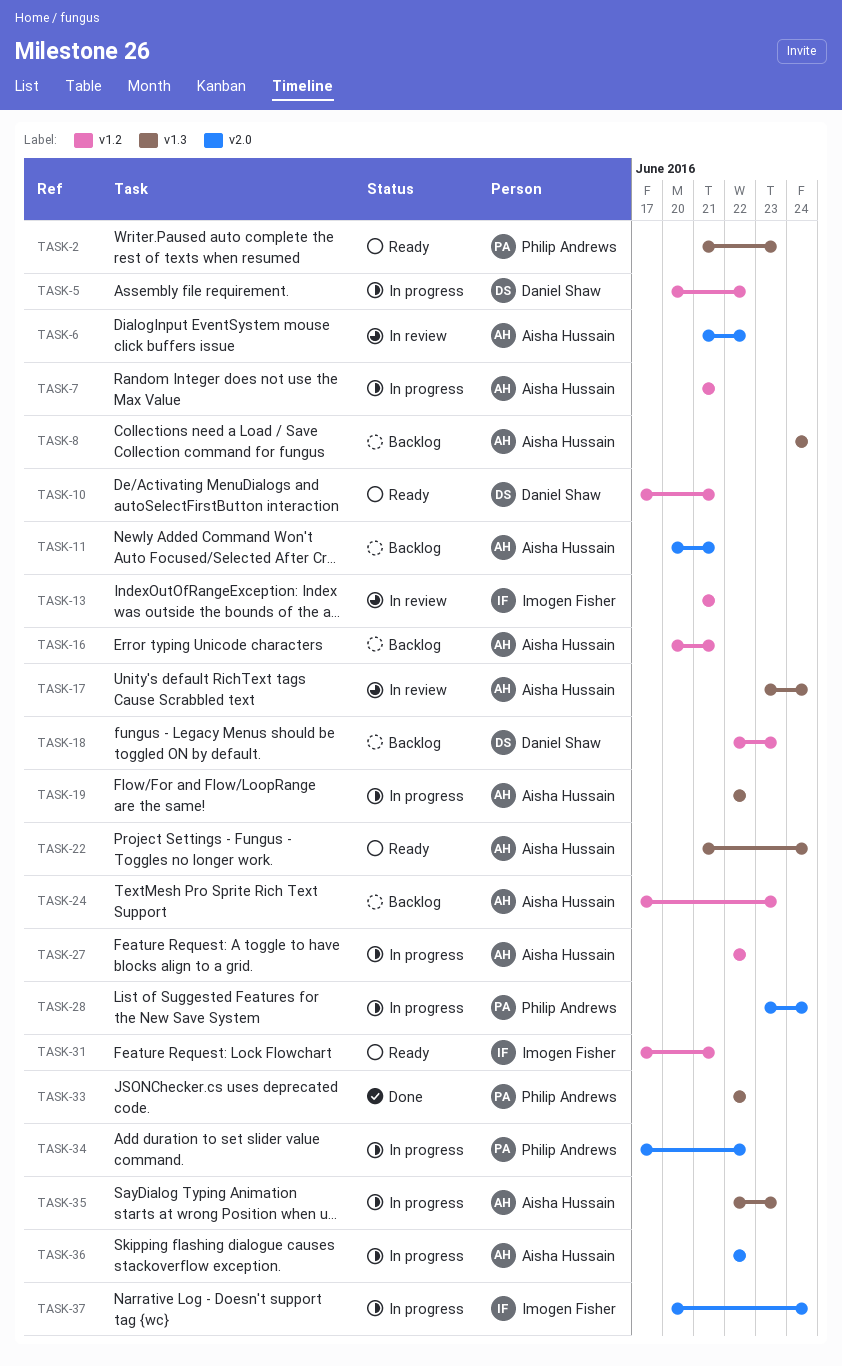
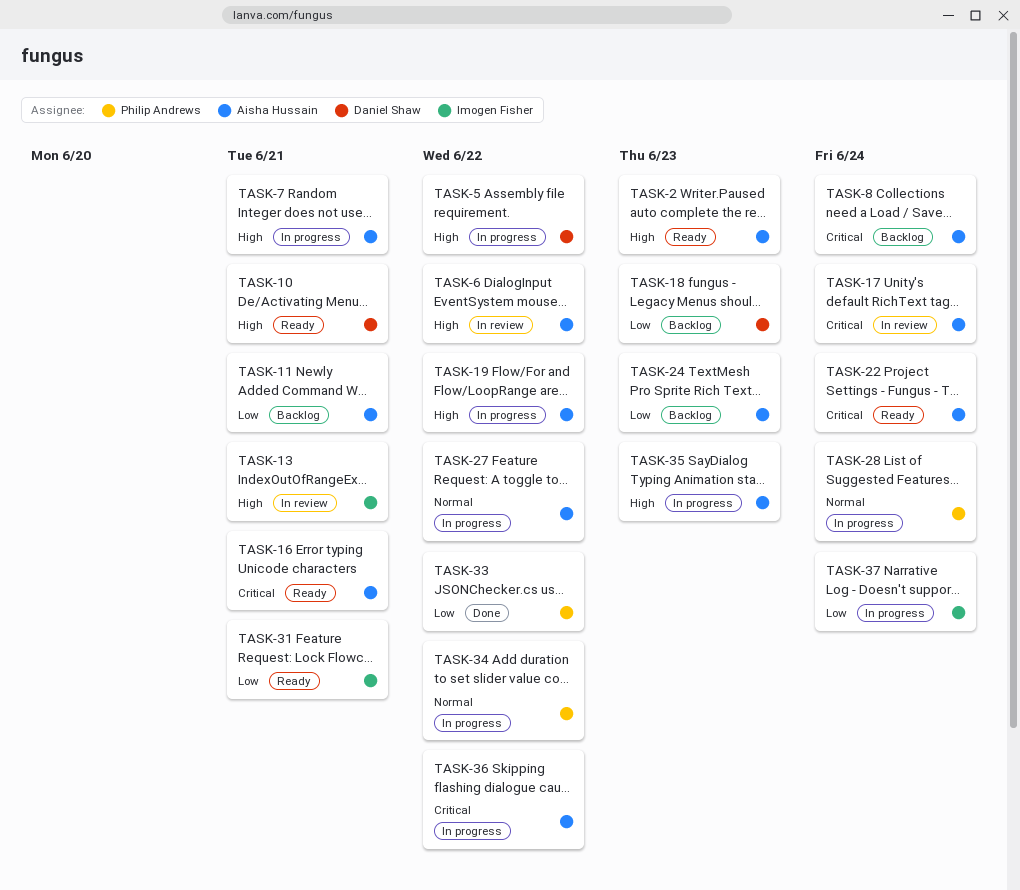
TASK-2, owner: Philip Andrews -> Aisha Hussain
TASK-16, status: Backlog -> Ready

